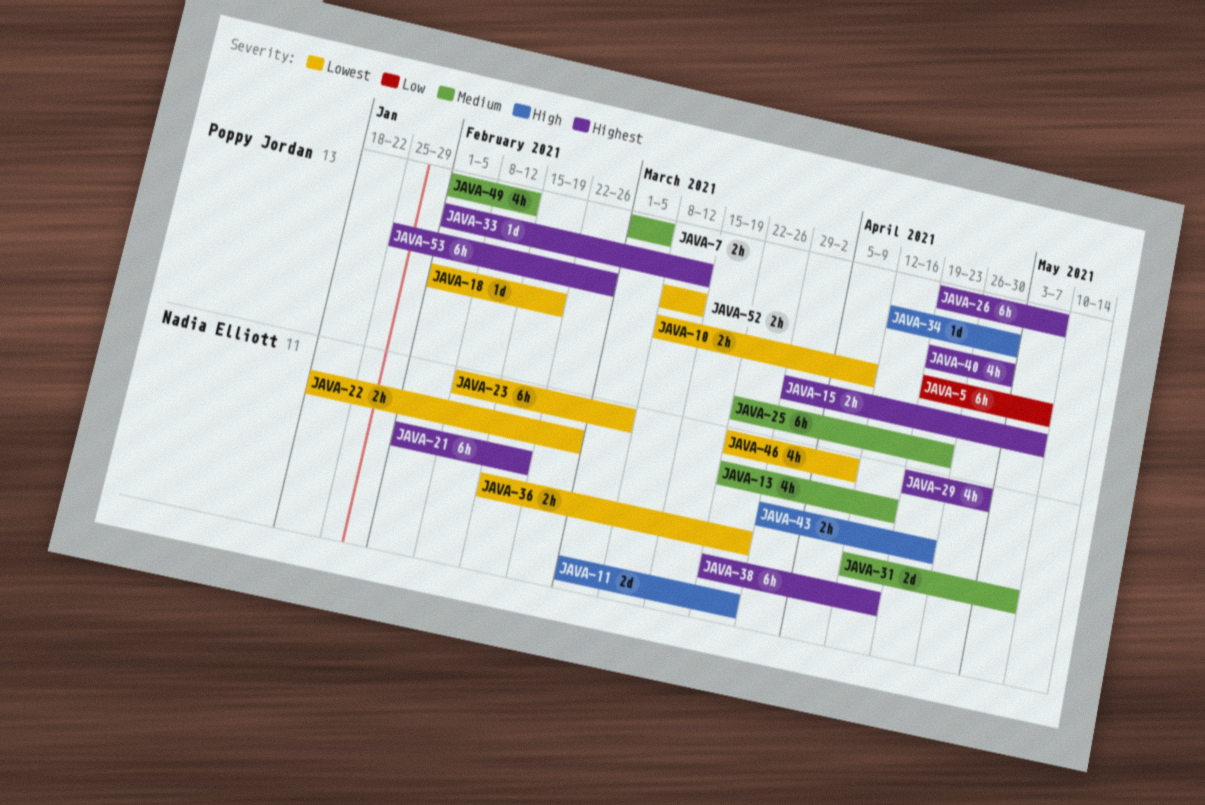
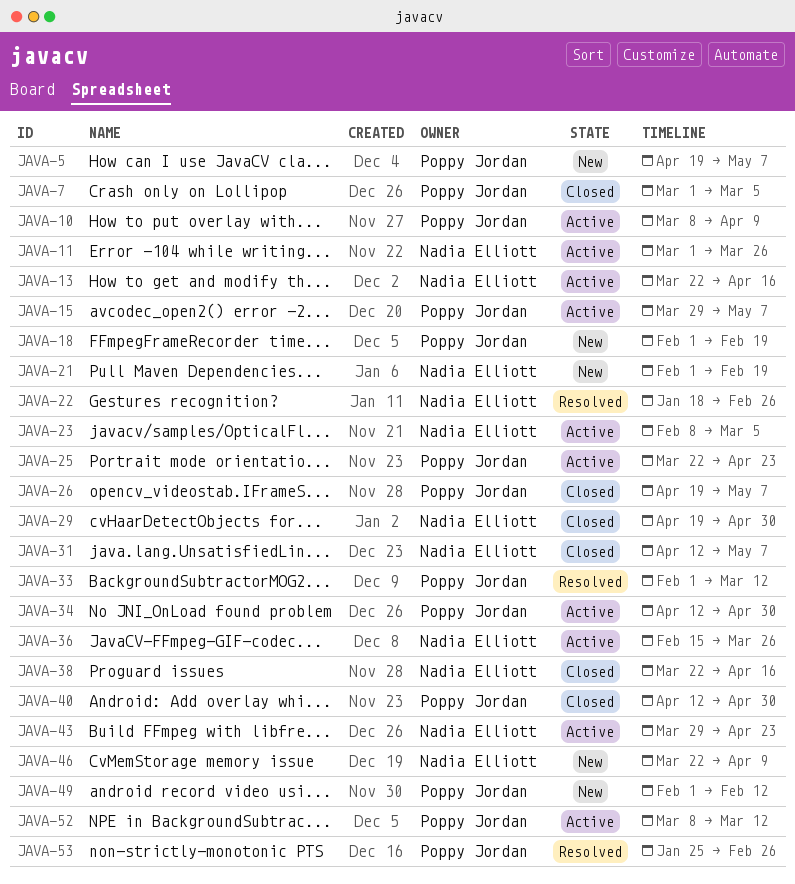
JAVA-40, start: Apr 19 -> Apr 12

